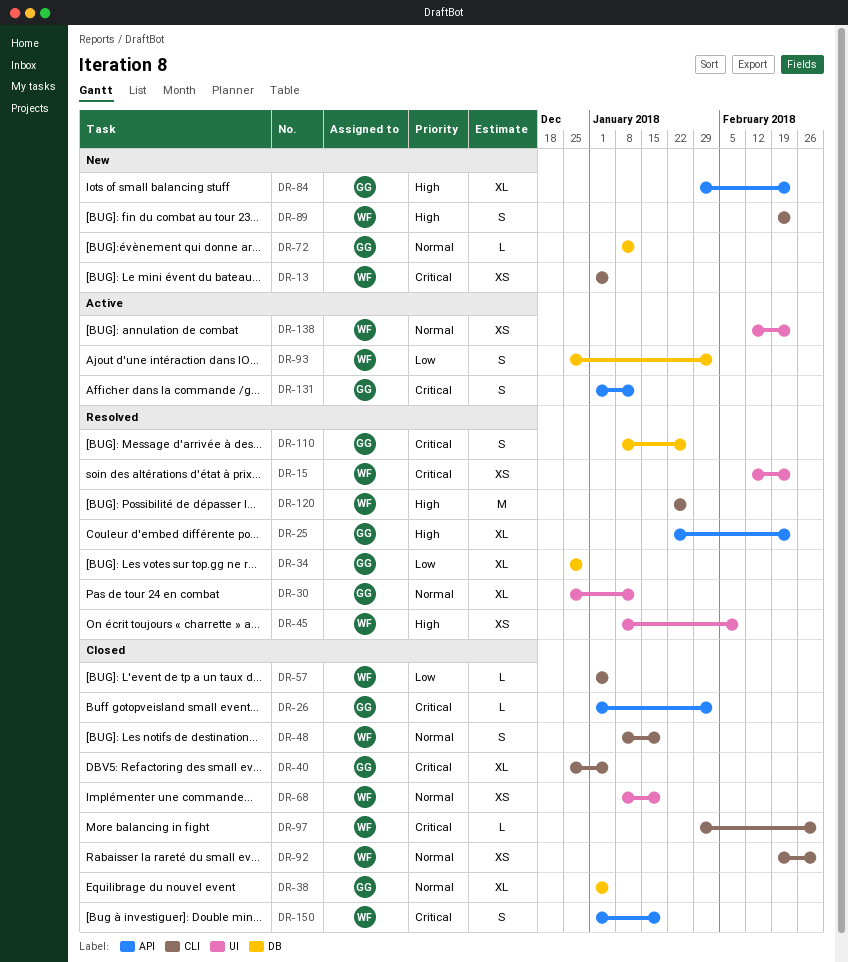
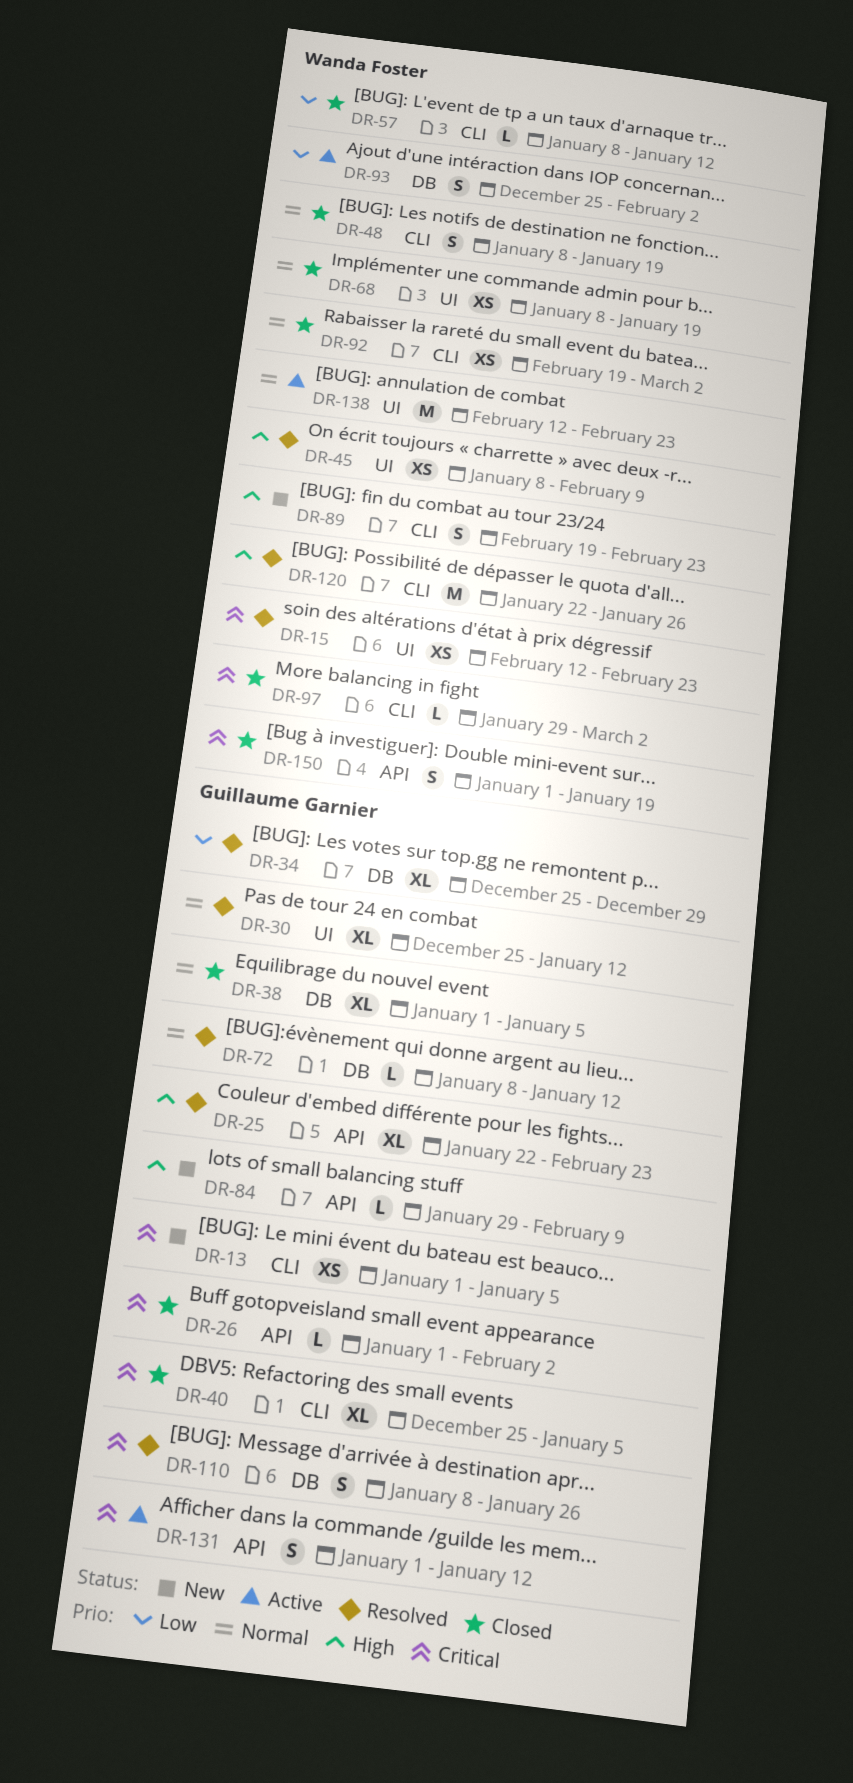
DR-13, owner: Wanda Foster -> Guillaume Garnier
DR-57, start: Jan 1 -> Jan 8
DR-57, due: Jan 5 -> Jan 12
DR-72, status: New -> Resolved
DR-84, estimate: XL -> L
DR-84, due: Feb 23 -> Feb 9
DR-138, estimate: XS -> M

